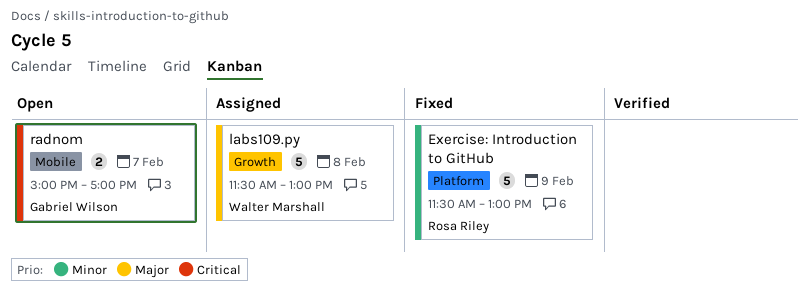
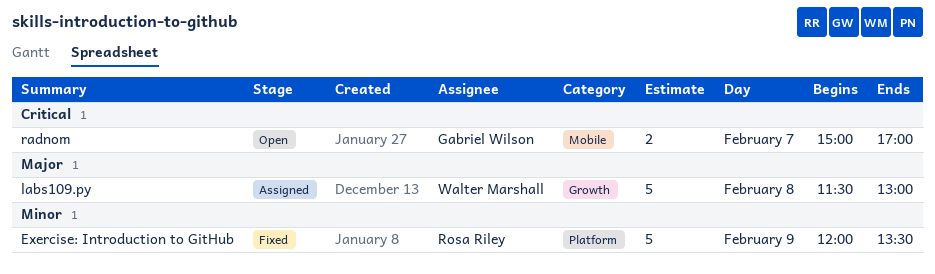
Exercise: Introduction to GitHub, begins: 11:30 -> 12:00
Exercise: Introduction to GitHub, ends: 13:00 -> 13:30

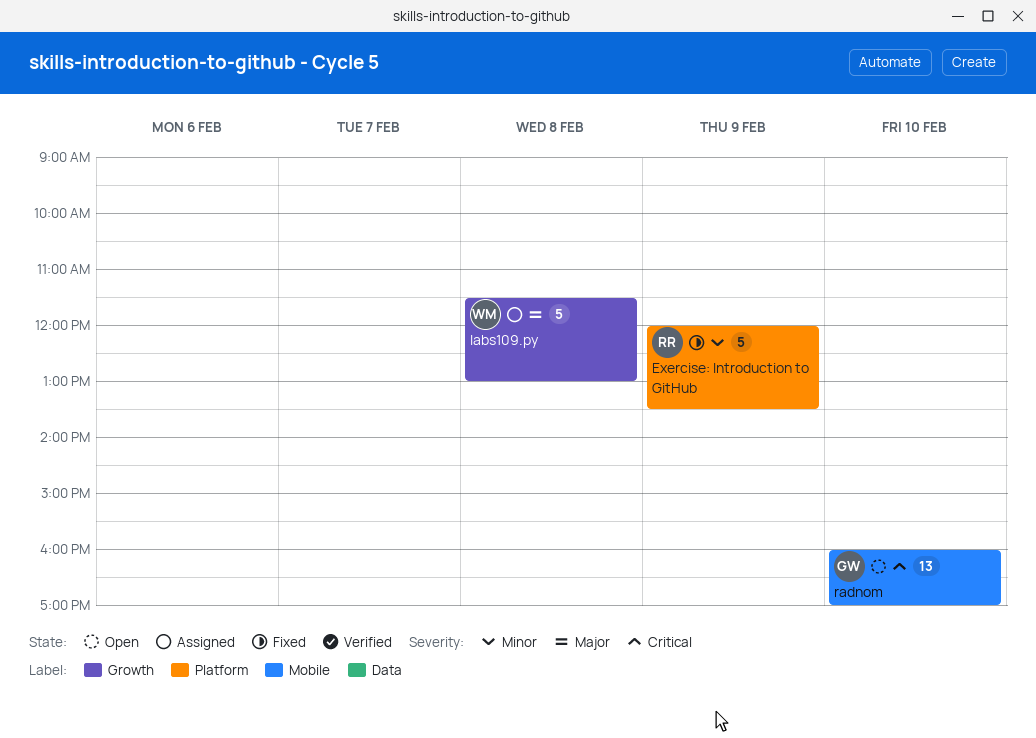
radnom, estimate: 2 -> 13
radnom, day: Feb 7 -> Feb 10
radnom, begins: 15:00 -> 16:00

